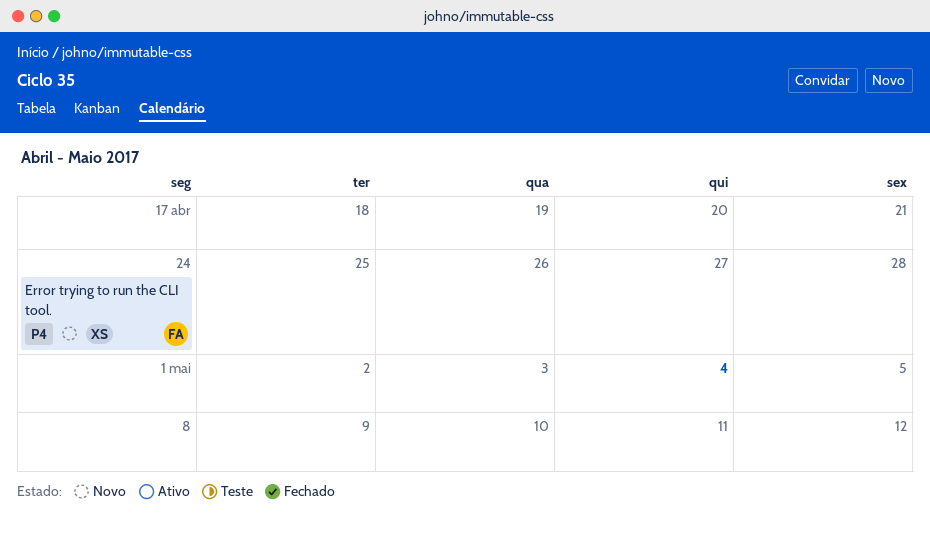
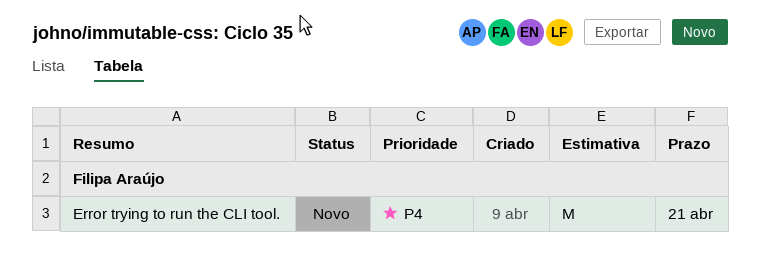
Error trying to run the CLI tool., estimate: XS -> M
Error trying to run the CLI tool., due: Apr 24 -> Apr 21

